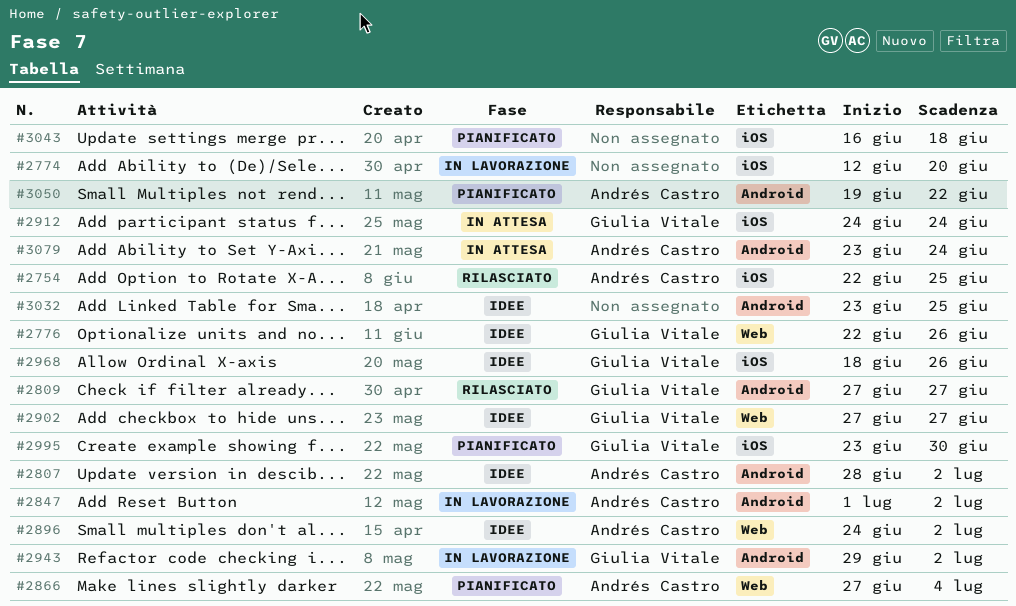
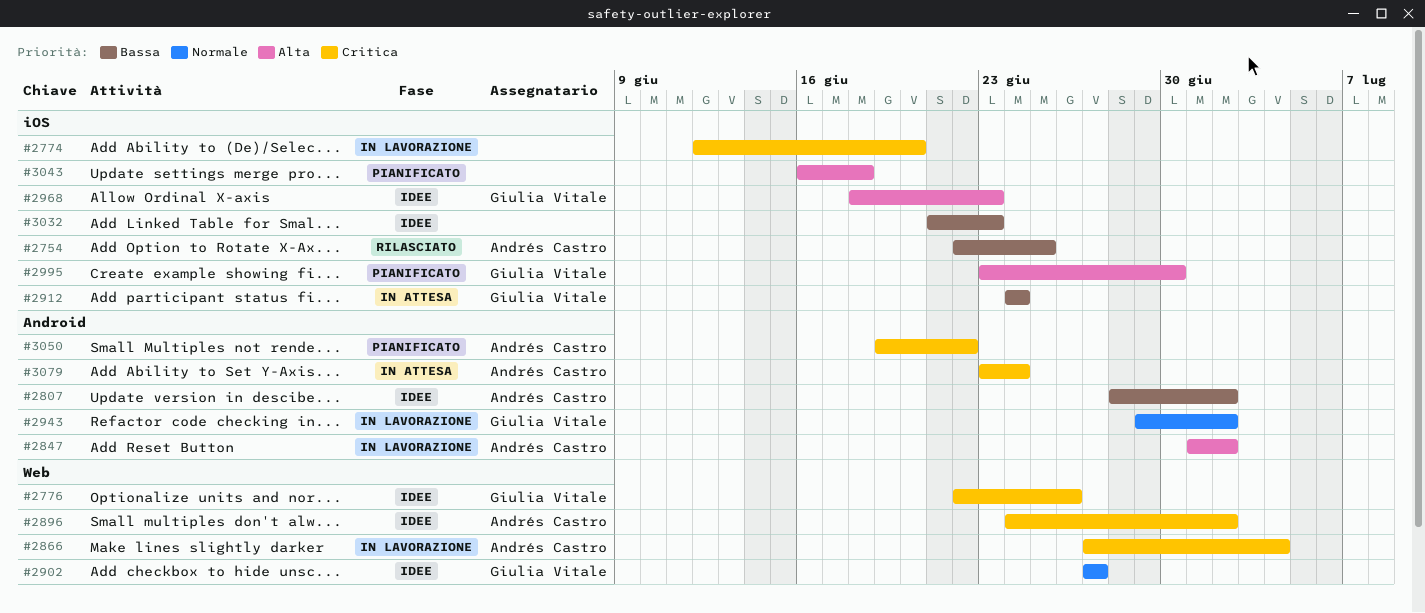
#2809: present -> none
#2866, status: Pianificato -> In lavorazione
#2968, due: Jun 26 -> Jun 23
#3032, label: Android -> iOS
#3032, start: Jun 23 -> Jun 21
#3032, due: Jun 25 -> Jun 23

